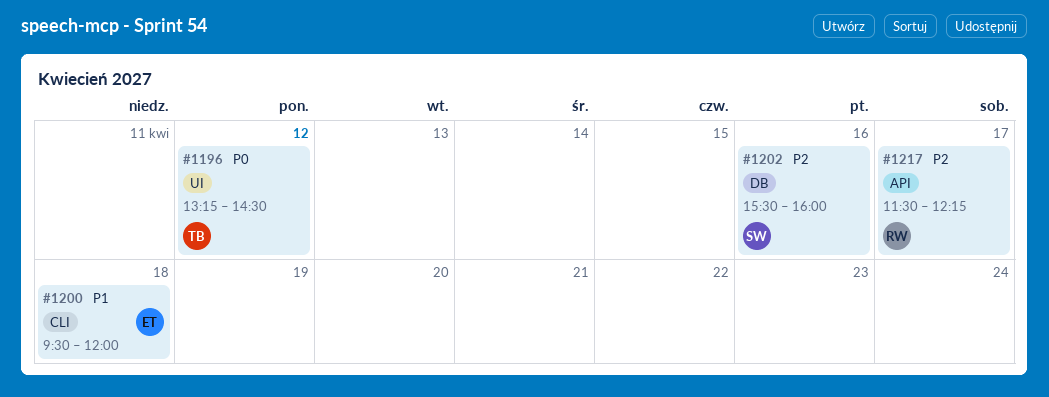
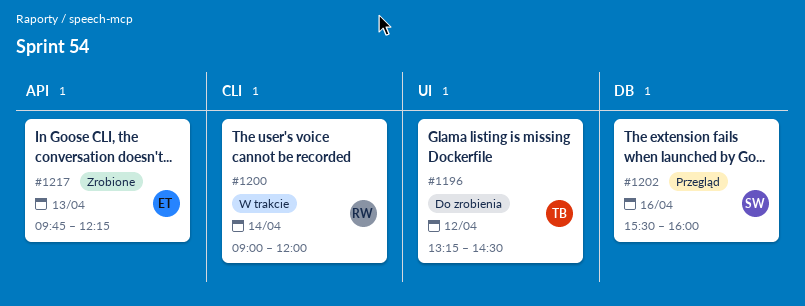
#1200, owner: ET -> RW
#1200, day: Apr 18 -> Apr 14
#1200, begins: 09:30 -> 09:00
#1217, owner: RW -> ET
#1217, day: Apr 17 -> Apr 13
#1217, begins: 11:30 -> 09:45

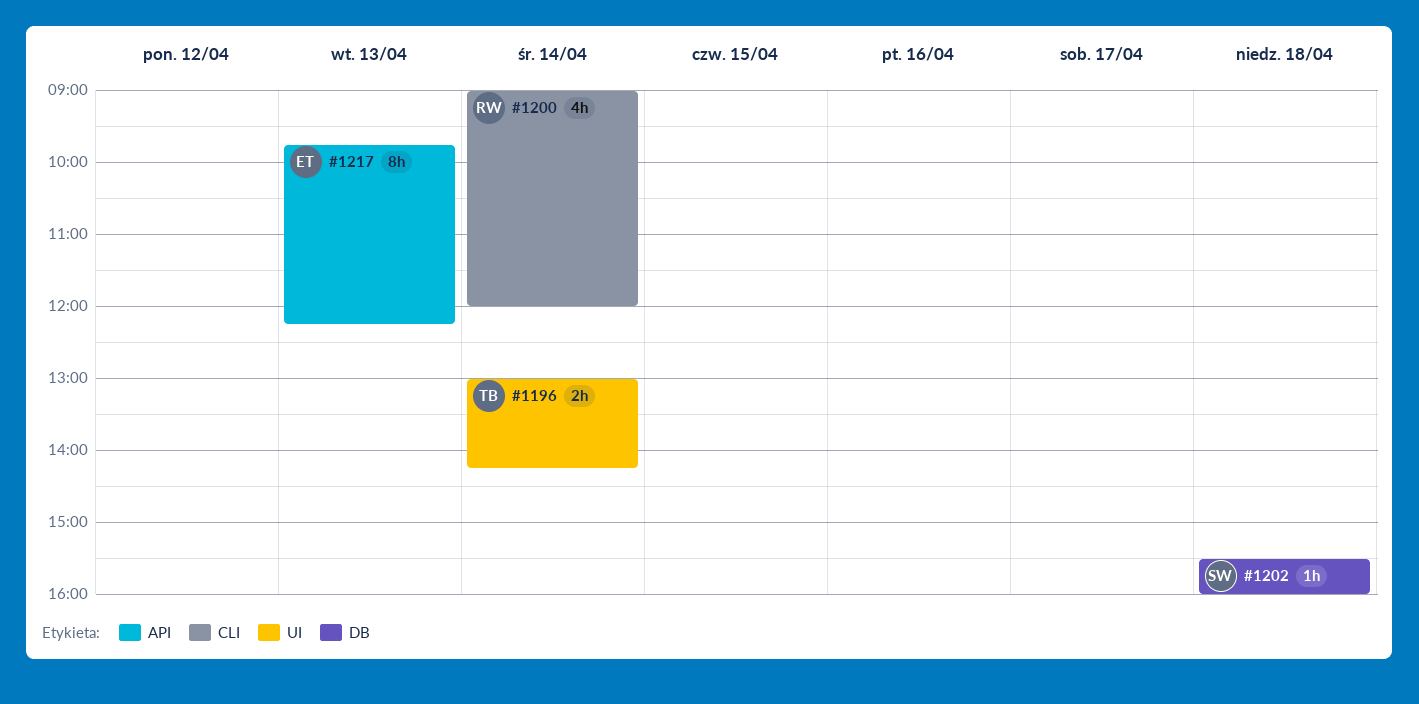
#1196, day: Apr 12 -> Apr 14
#1196, begins: 13:15 -> 13:00
#1196, ends: 14:30 -> 14:15
#1202, day: Apr 16 -> Apr 18

